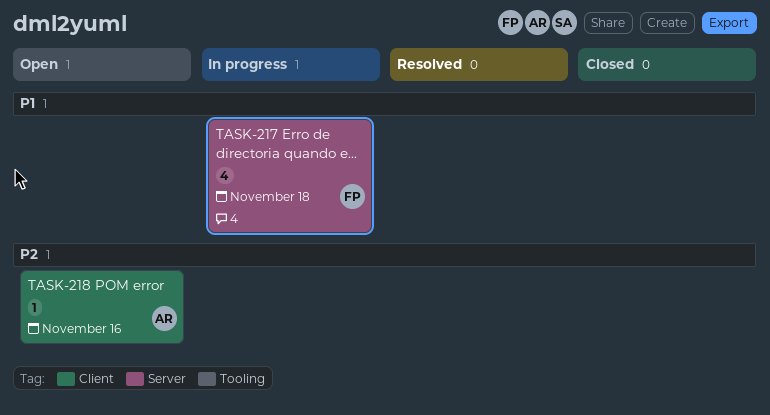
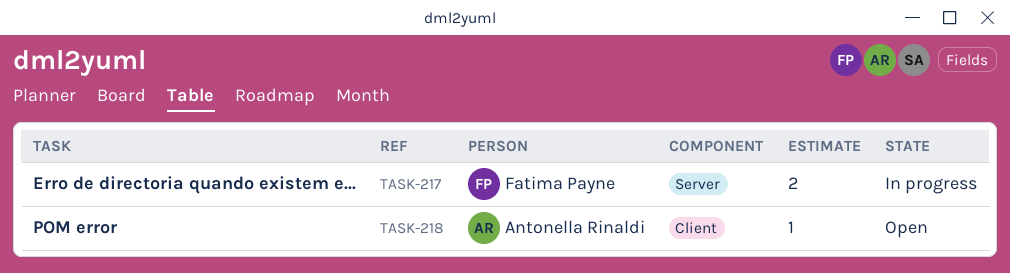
TASK-217, estimate: 4 -> 2

